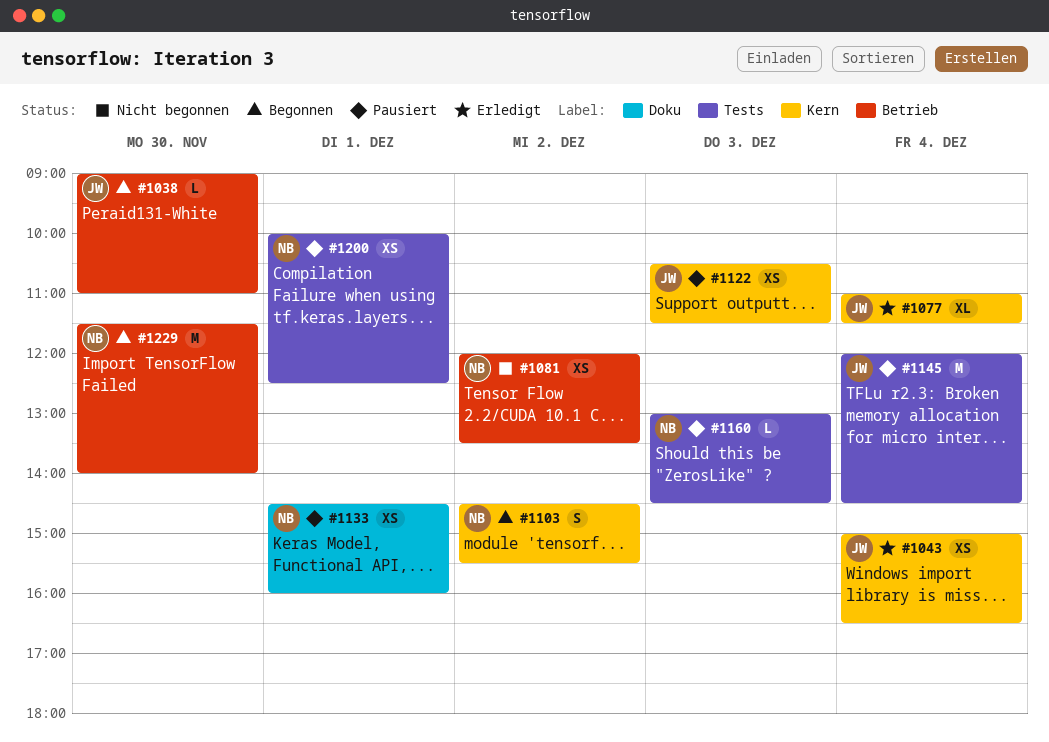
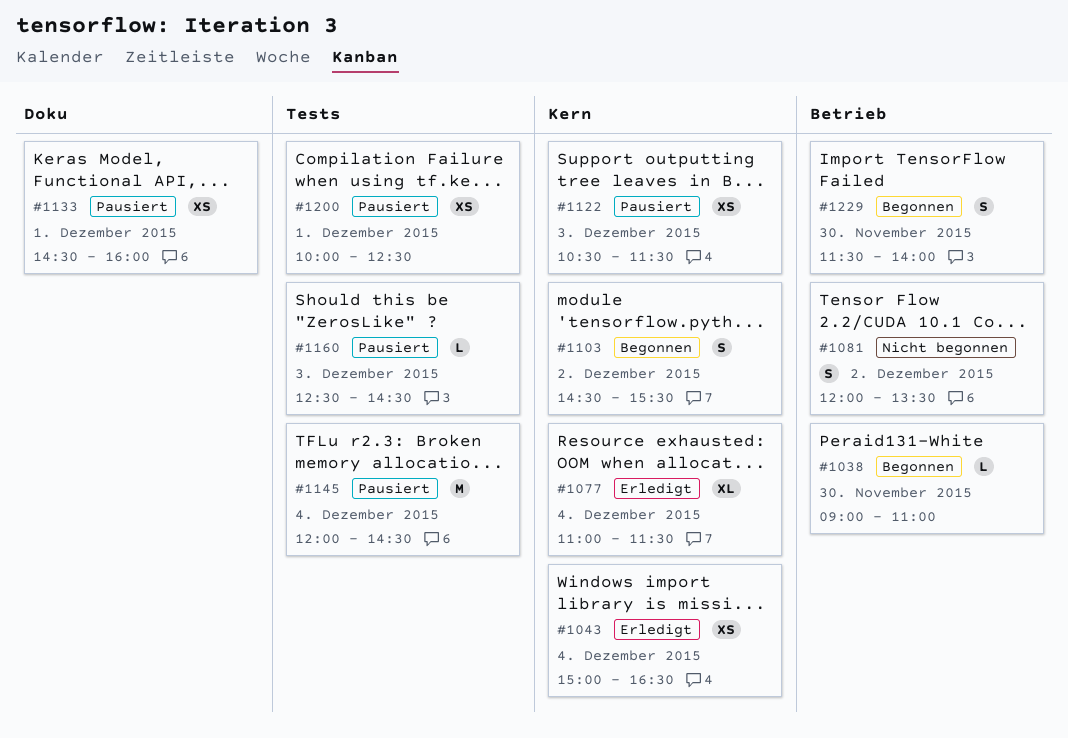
#1081, estimate: XS -> S
#1160, begins: 13:00 -> 12:30
#1229, estimate: M -> S

